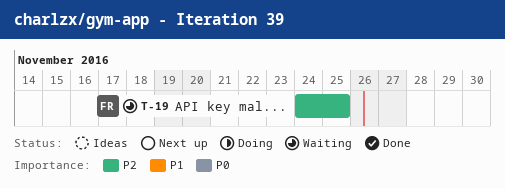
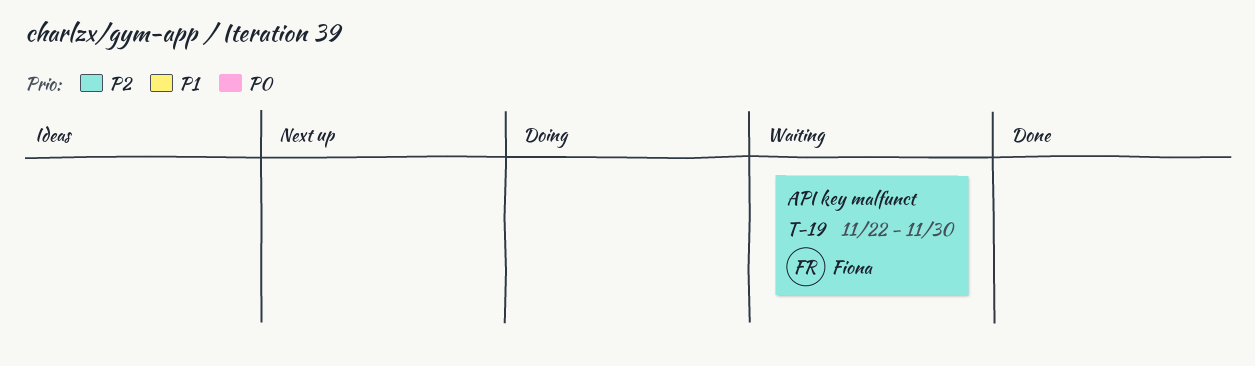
T-19, start: Nov 24 -> Nov 22
T-19, due: Nov 25 -> Nov 30

